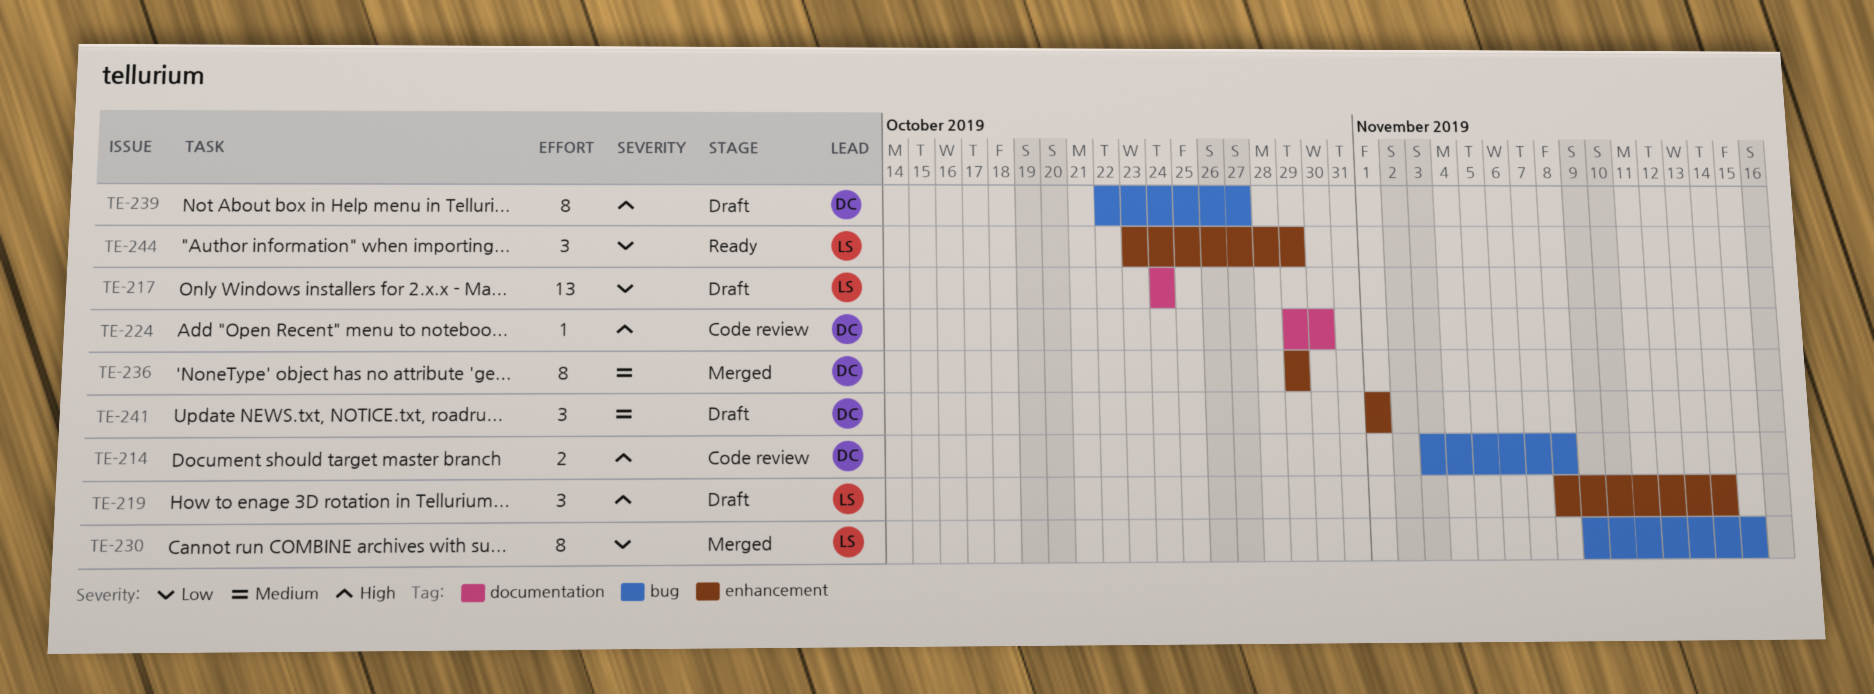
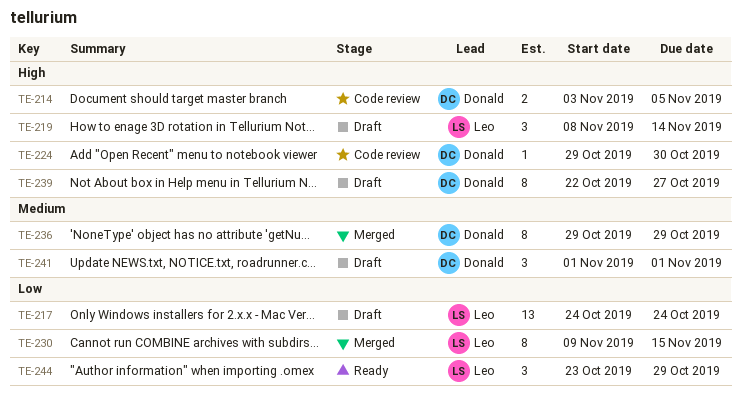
TE-214, due: Nov 8 -> Nov 5

